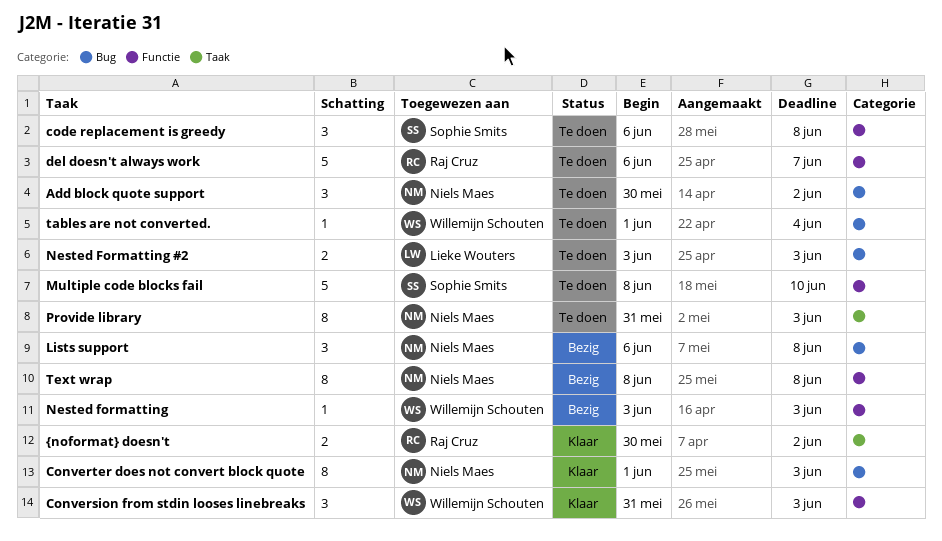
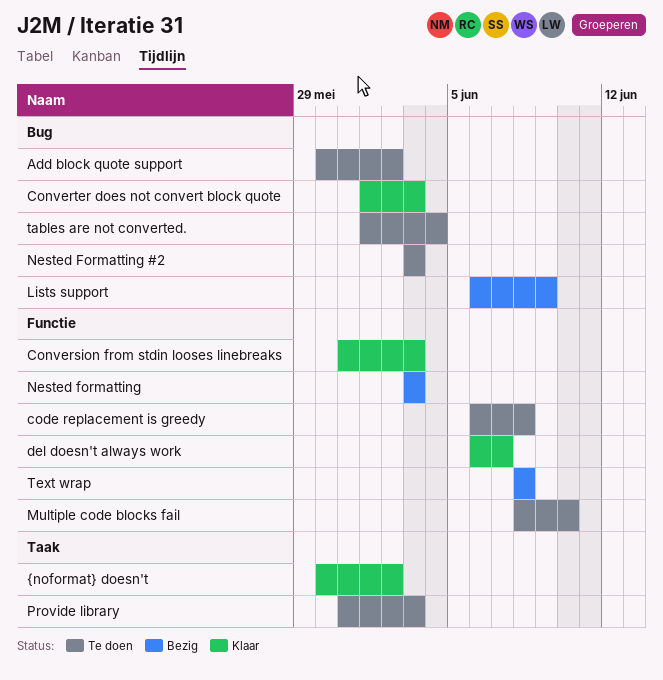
del doesn't always work, status: Te doen -> Klaar
Lists support, due: Jun 8 -> Jun 9

